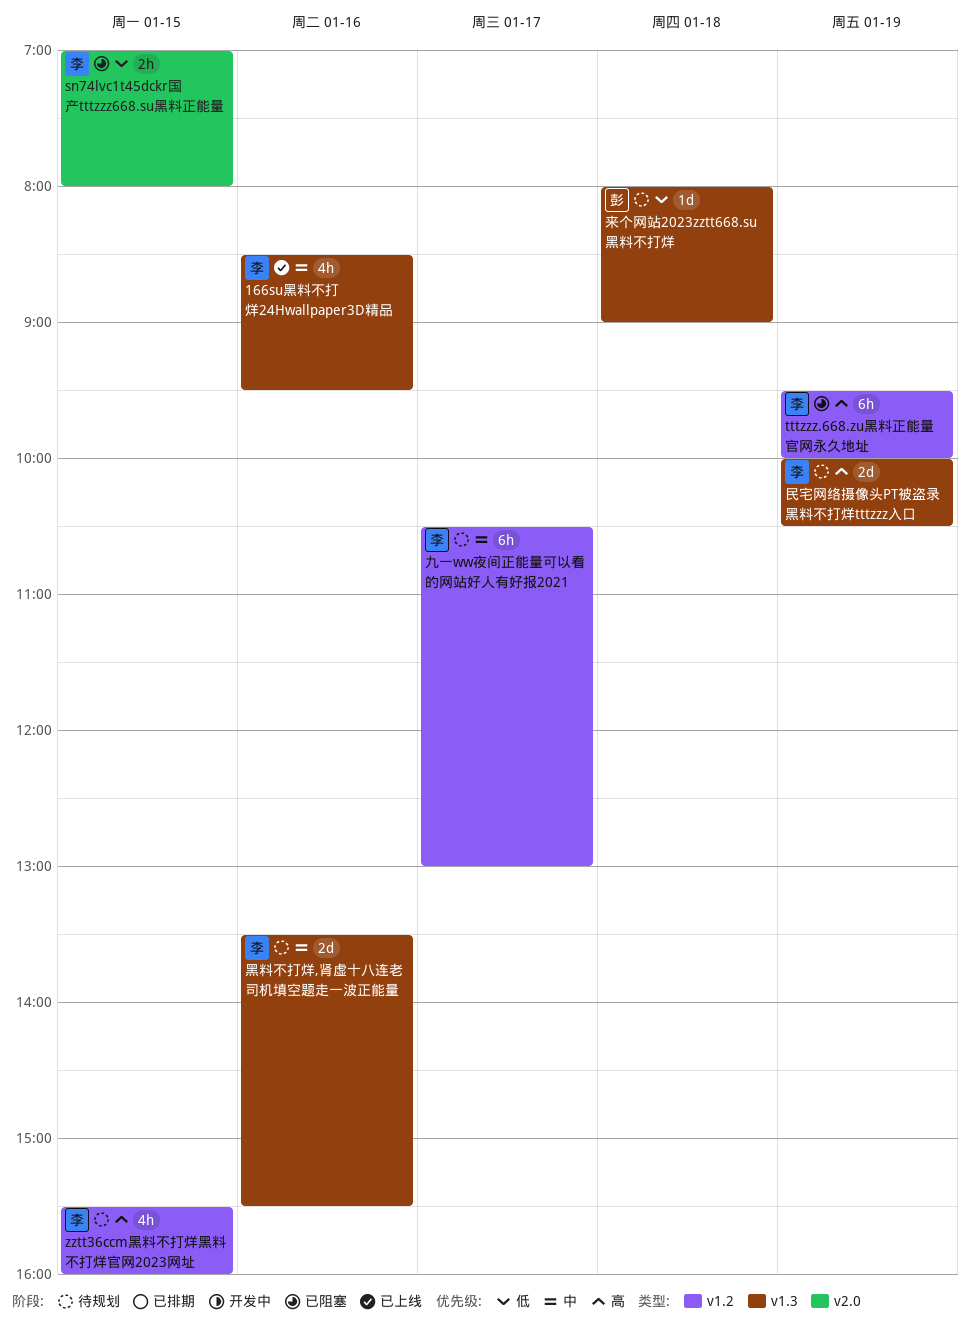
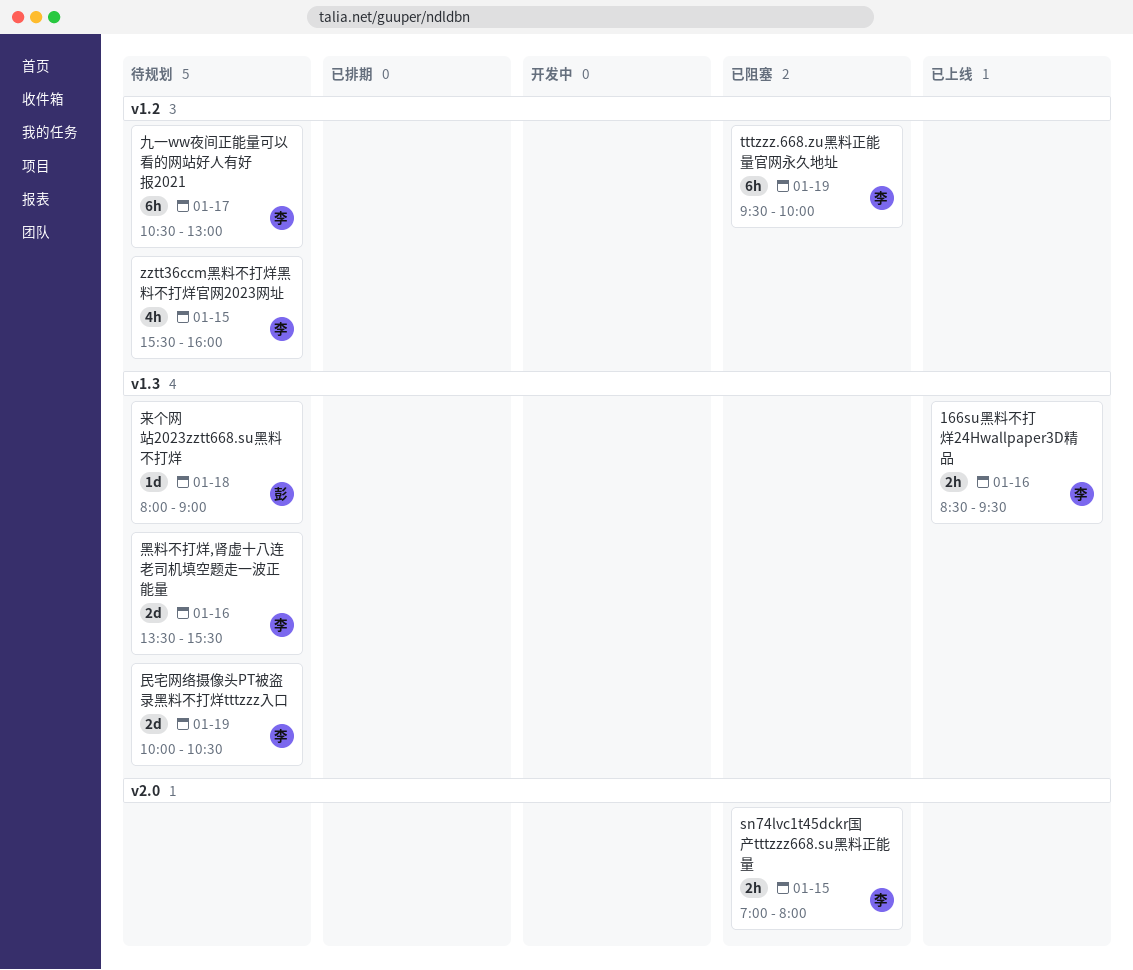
166su黑料不打烊24Hwallpaper3D精品, estimate: 4h -> 2h

